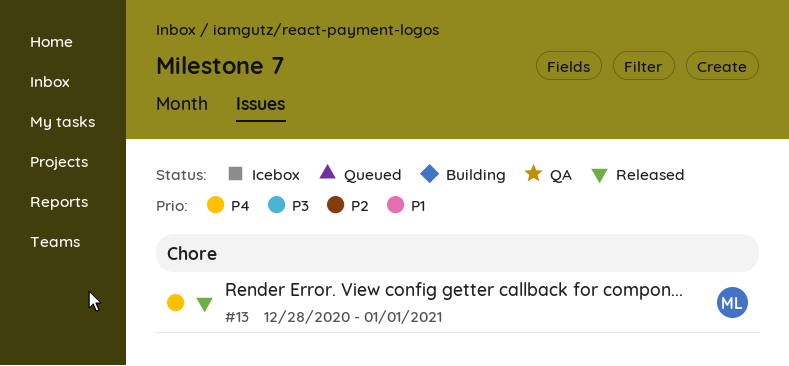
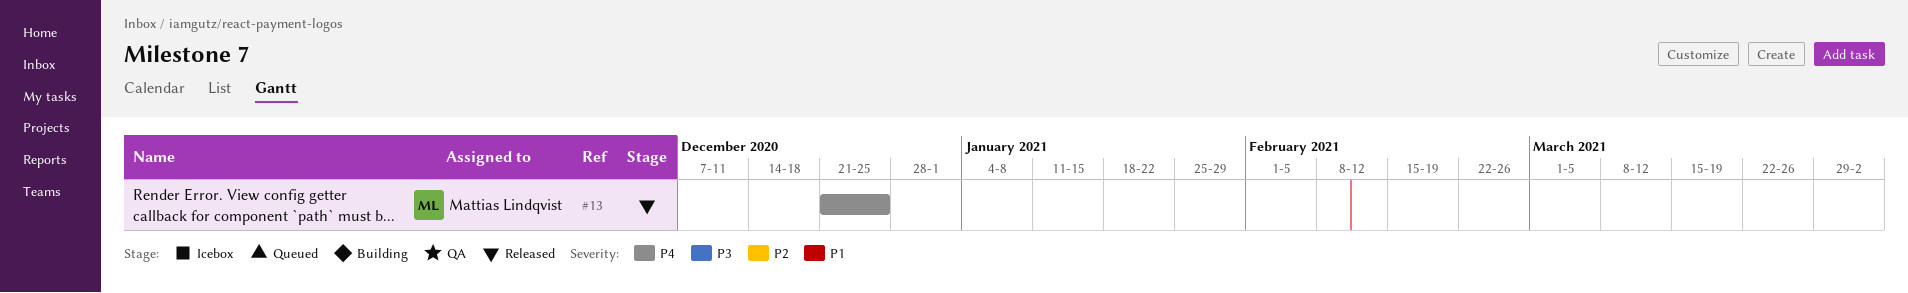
#13, start: Dec 28 -> Dec 21
#13, due: Jan 1 -> Dec 25

